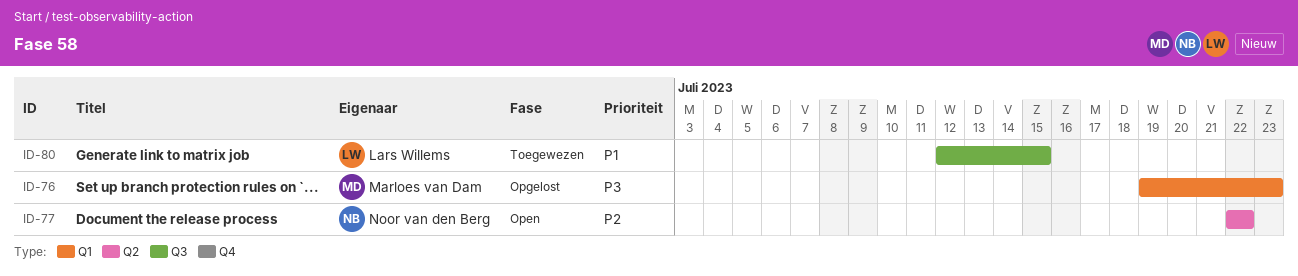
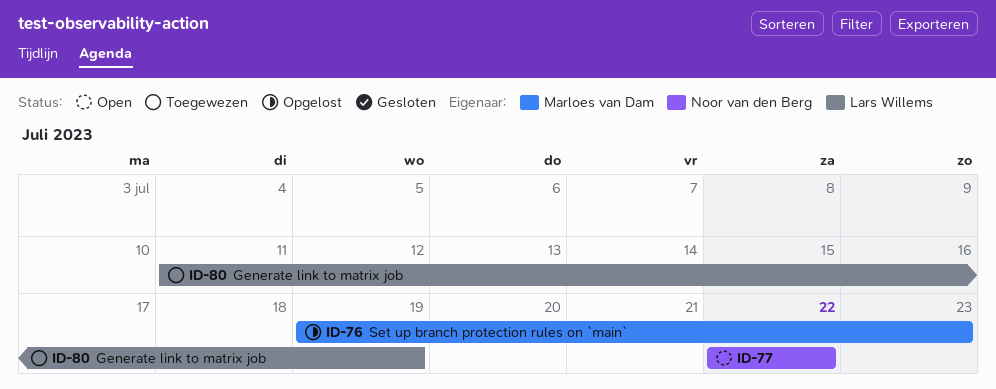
ID-80, start: Jul 12 -> Jul 11
ID-80, due: Jul 15 -> Jul 19

